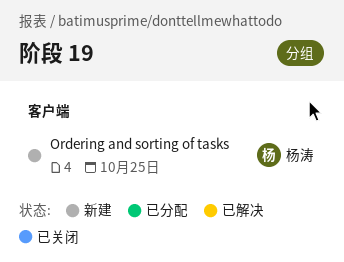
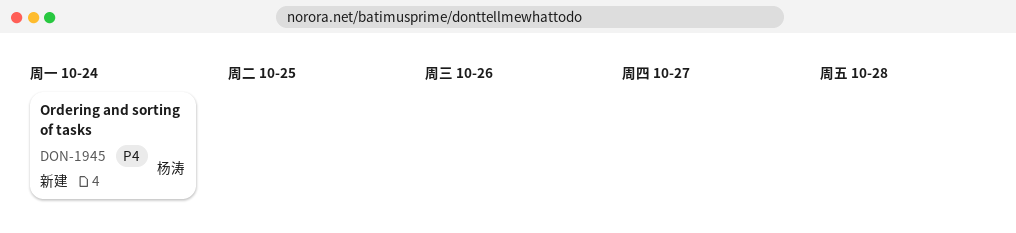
Ordering and sorting of tasks, due: Oct 25 -> Oct 24

